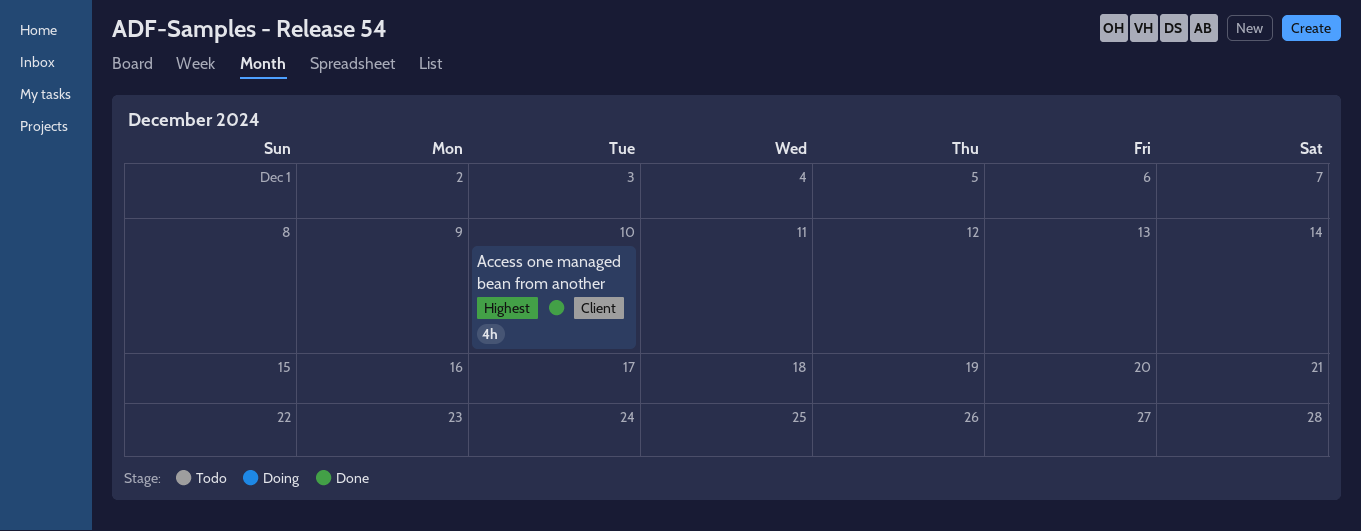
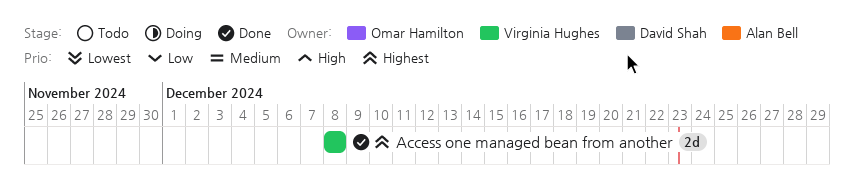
Access one managed bean from another, estimate: 4h -> 2d
Access one managed bean from another, due: Dec 10 -> Dec 8

